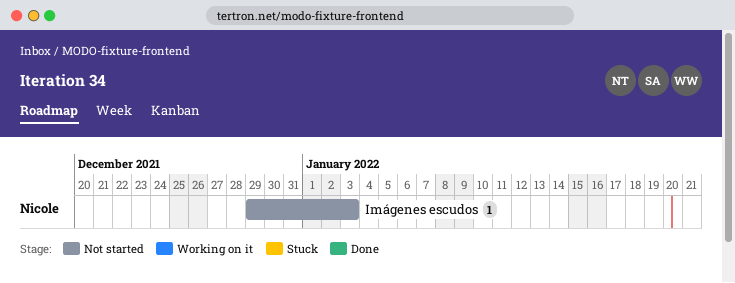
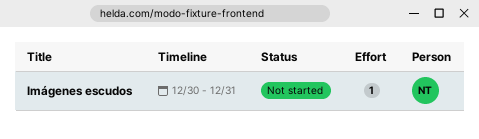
Imágenes escudos, start: Dec 29 -> Dec 30
Imágenes escudos, due: Jan 3 -> Dec 31

